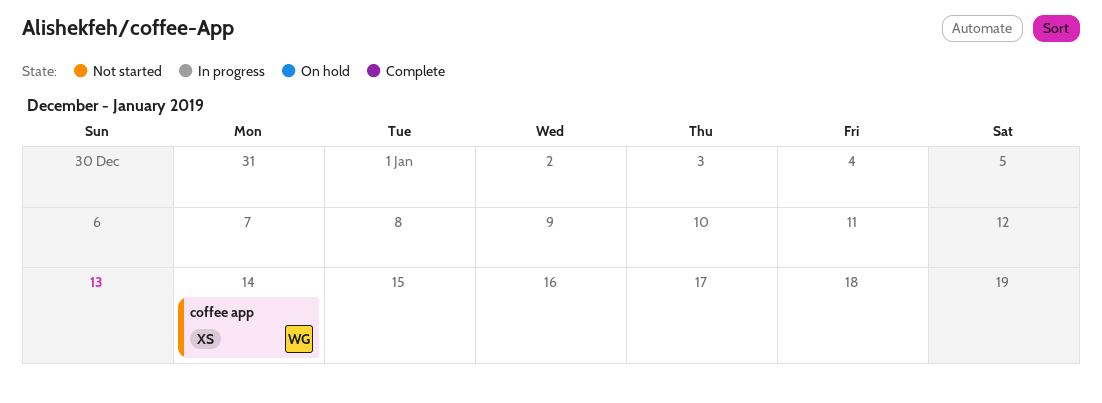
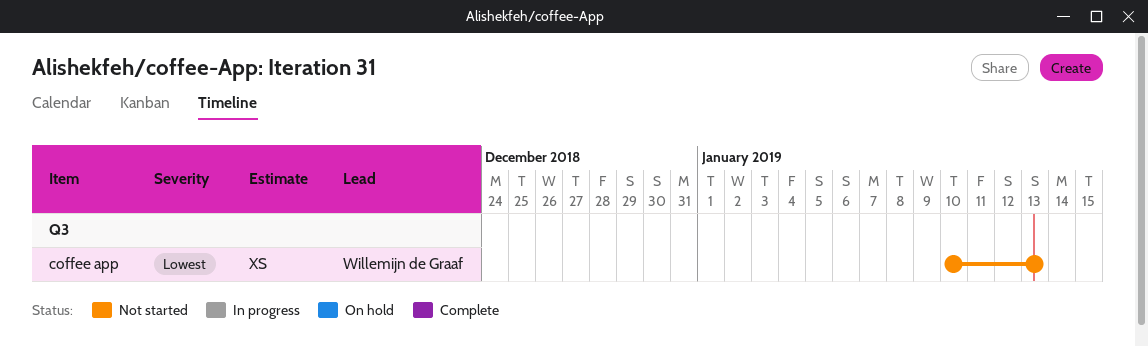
coffee app, due: Jan 14 -> Jan 13

